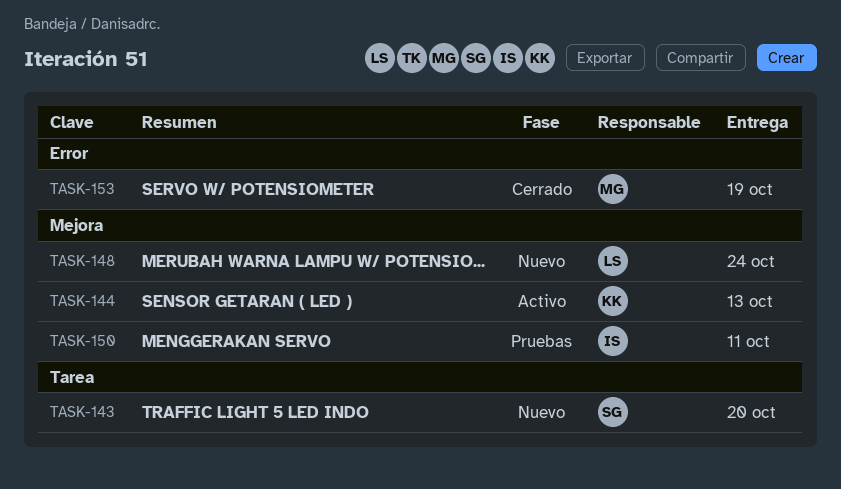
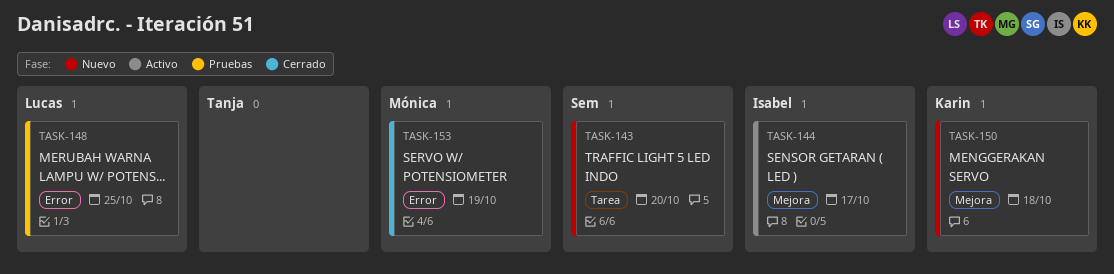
TASK-144, owner: Karin -> Isabel
TASK-144, due: Oct 13 -> Oct 17
TASK-148, status: Nuevo -> Pruebas
TASK-148, label: Mejora -> Error
TASK-148, due: Oct 24 -> Oct 25
TASK-150, status: Pruebas -> Nuevo
TASK-150, owner: Isabel -> Karin
TASK-150, due: Oct 11 -> Oct 18

